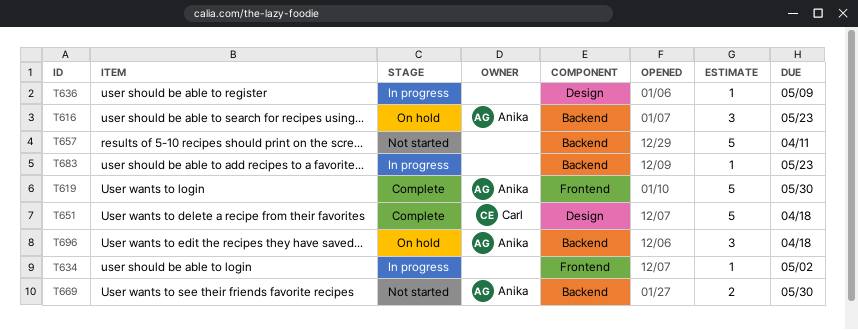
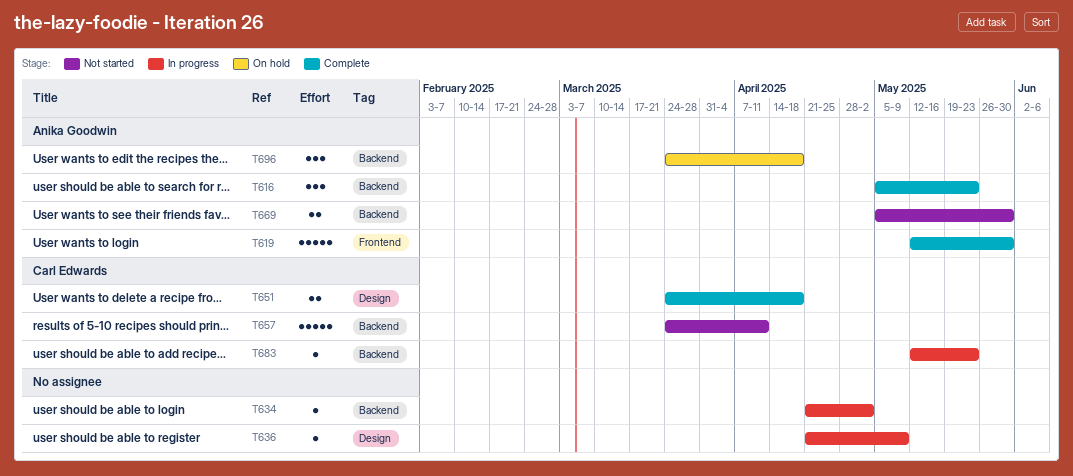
T616, status: On hold -> Complete
T634, label: Frontend -> Backend
T651, estimate: 5 -> 2
T657, owner: none -> Carl Edwards
T683, owner: none -> Carl Edwards

